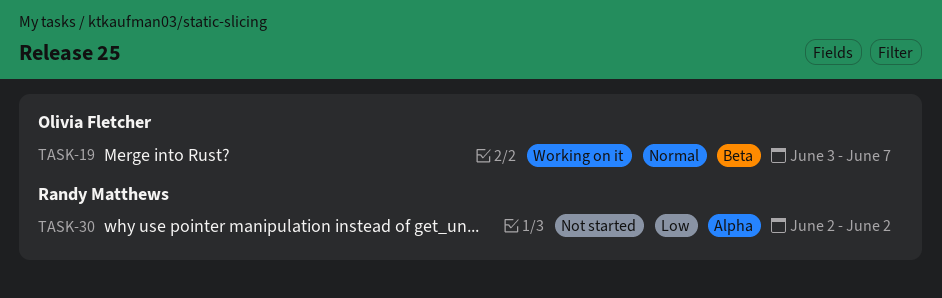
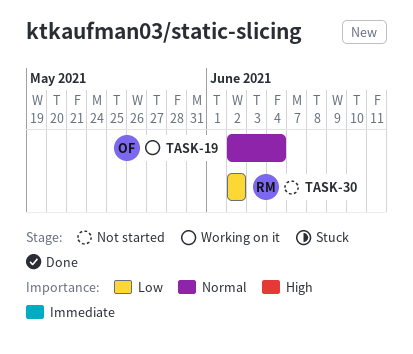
TASK-19, start: Jun 3 -> Jun 2
TASK-19, due: Jun 7 -> Jun 4

